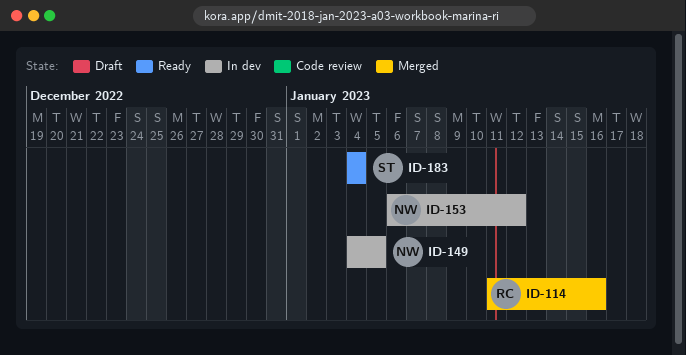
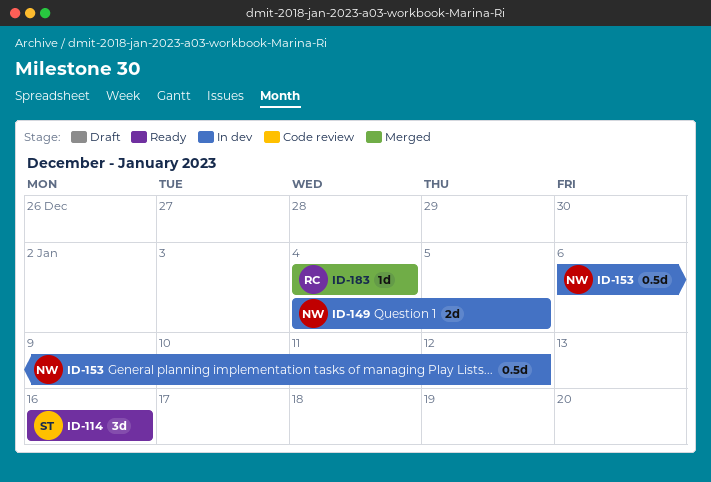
ID-114, status: Merged -> Ready
ID-114, owner: RC -> ST
ID-114, start: Jan 11 -> Jan 16
ID-183, status: Ready -> Merged
ID-183, owner: ST -> RC

